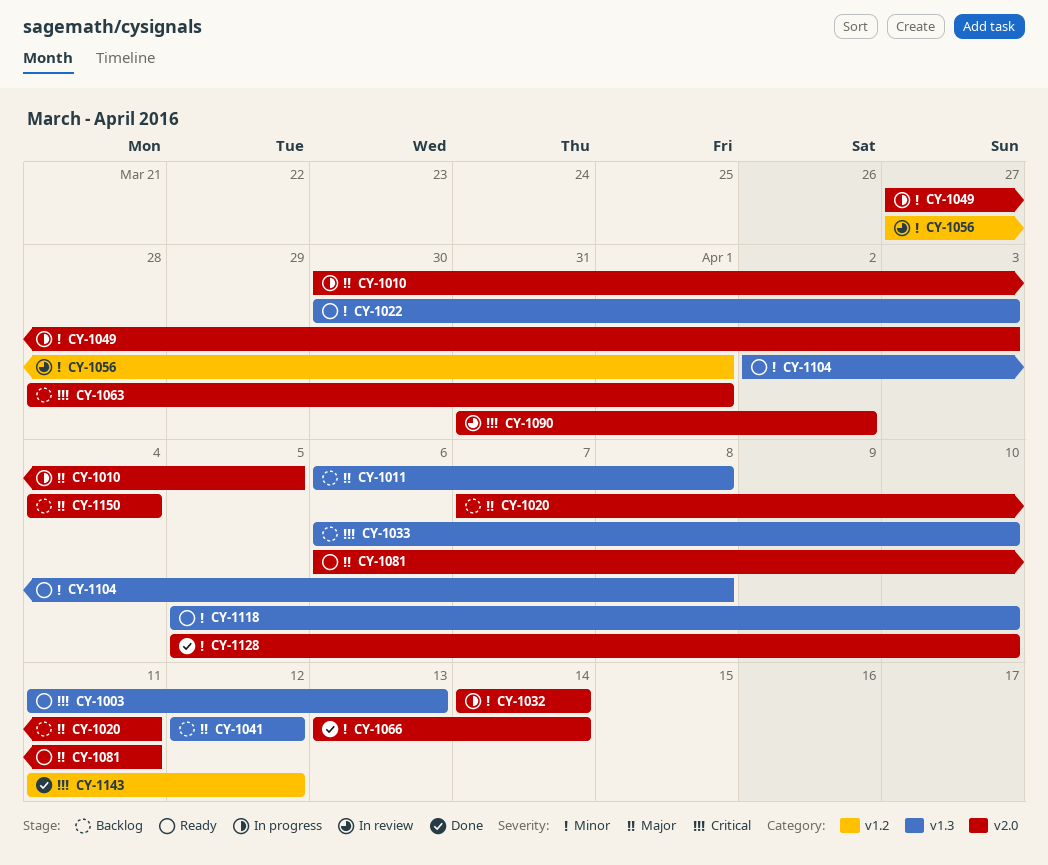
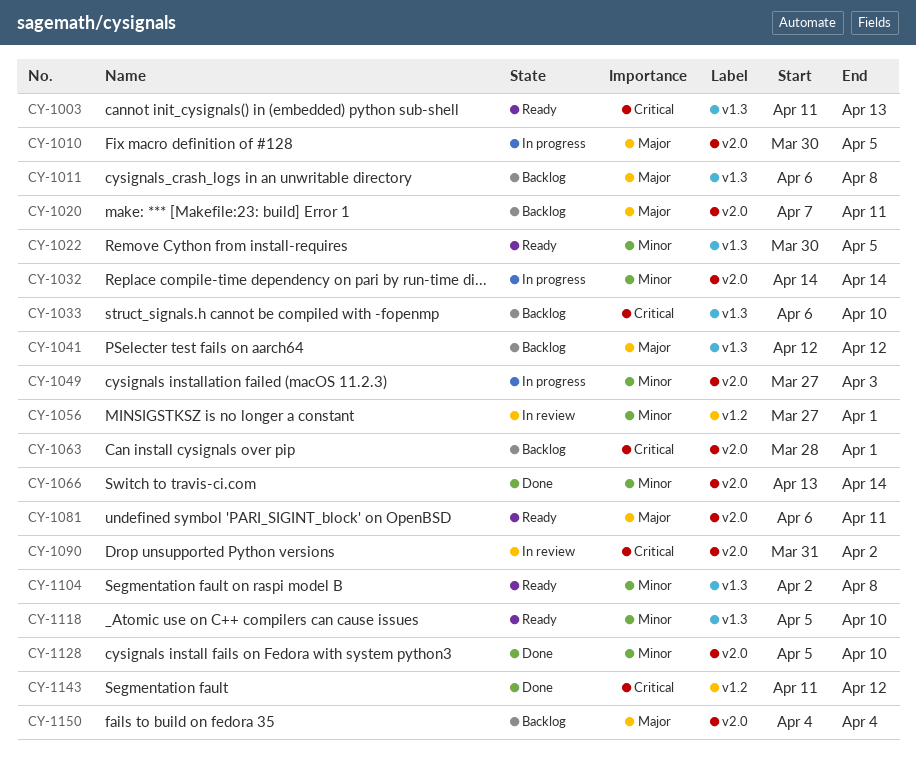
CY-1022, due: Apr 3 -> Apr 5

